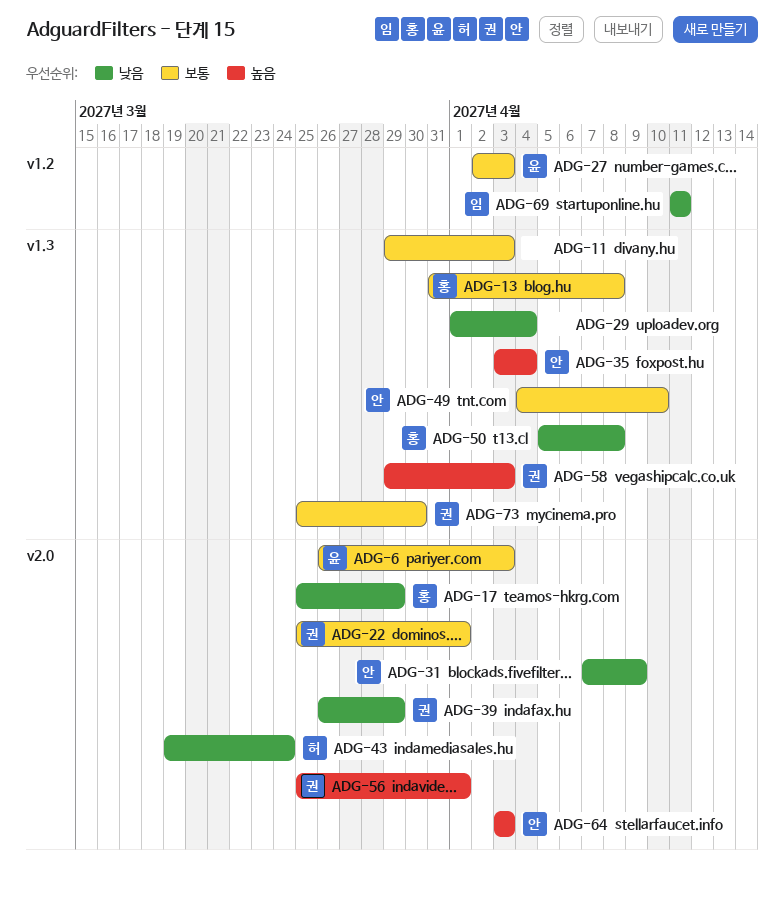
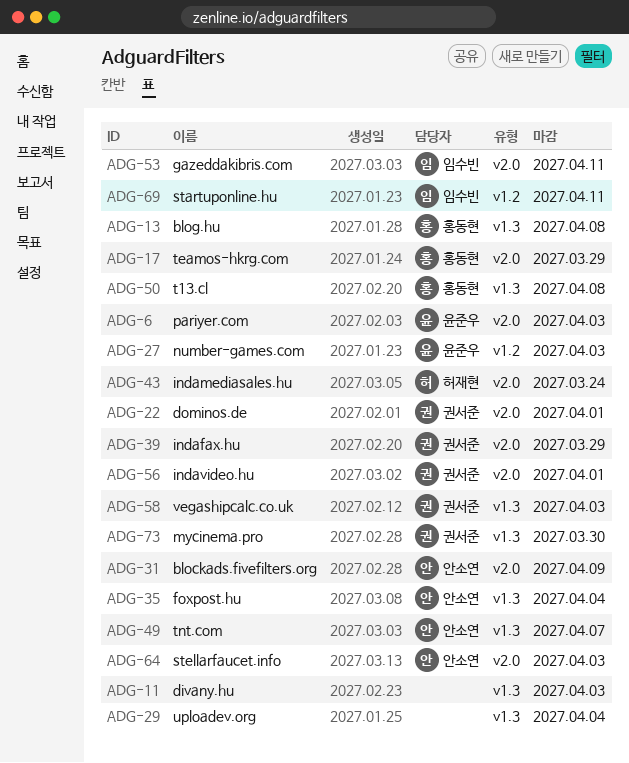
ADG-49, due: Apr 10 -> Apr 7
ADG-53: none -> present

